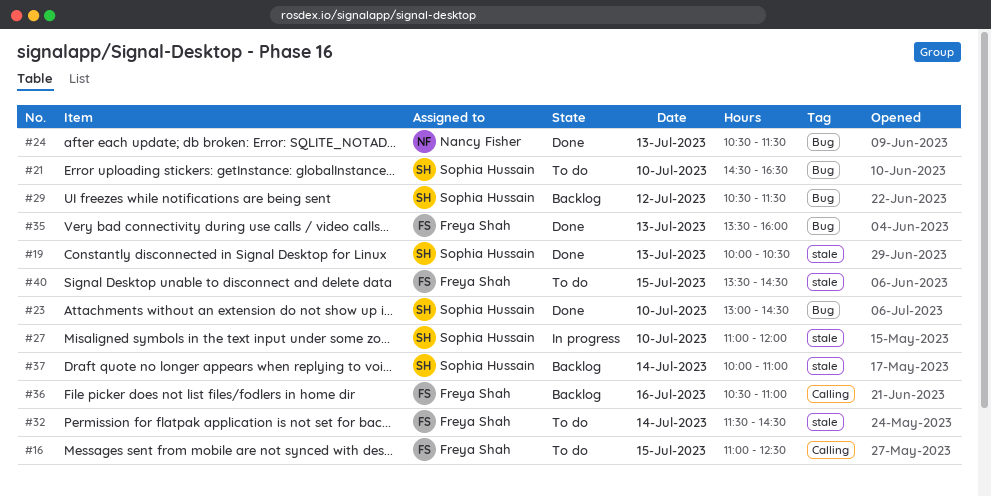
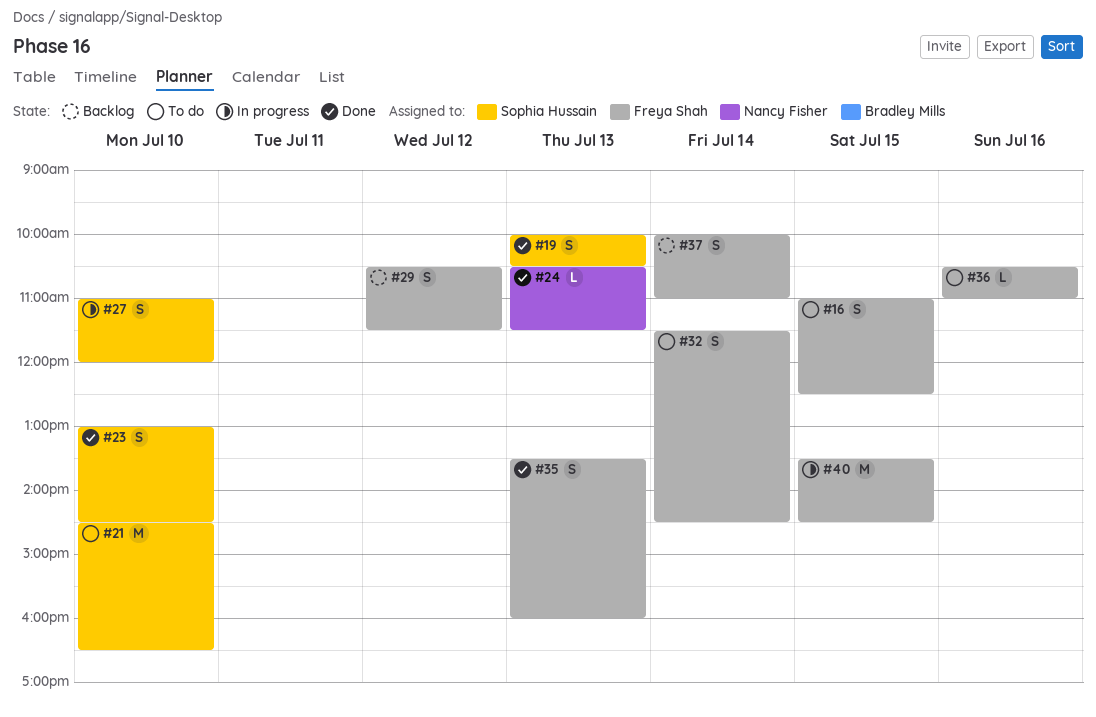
#29, owner: Sophia Hussain -> Freya Shah
#36, status: Backlog -> To do
#37, owner: Sophia Hussain -> Freya Shah
#40, status: To do -> In progress

